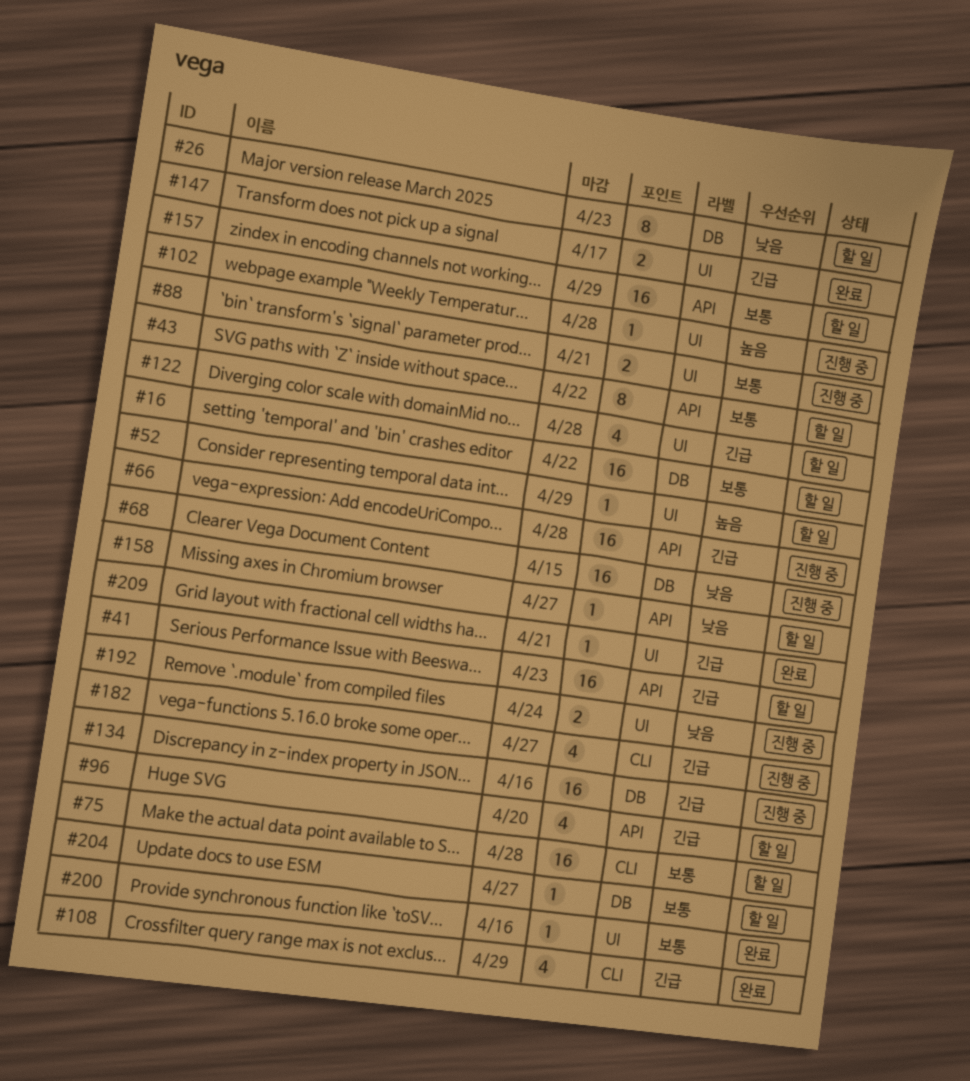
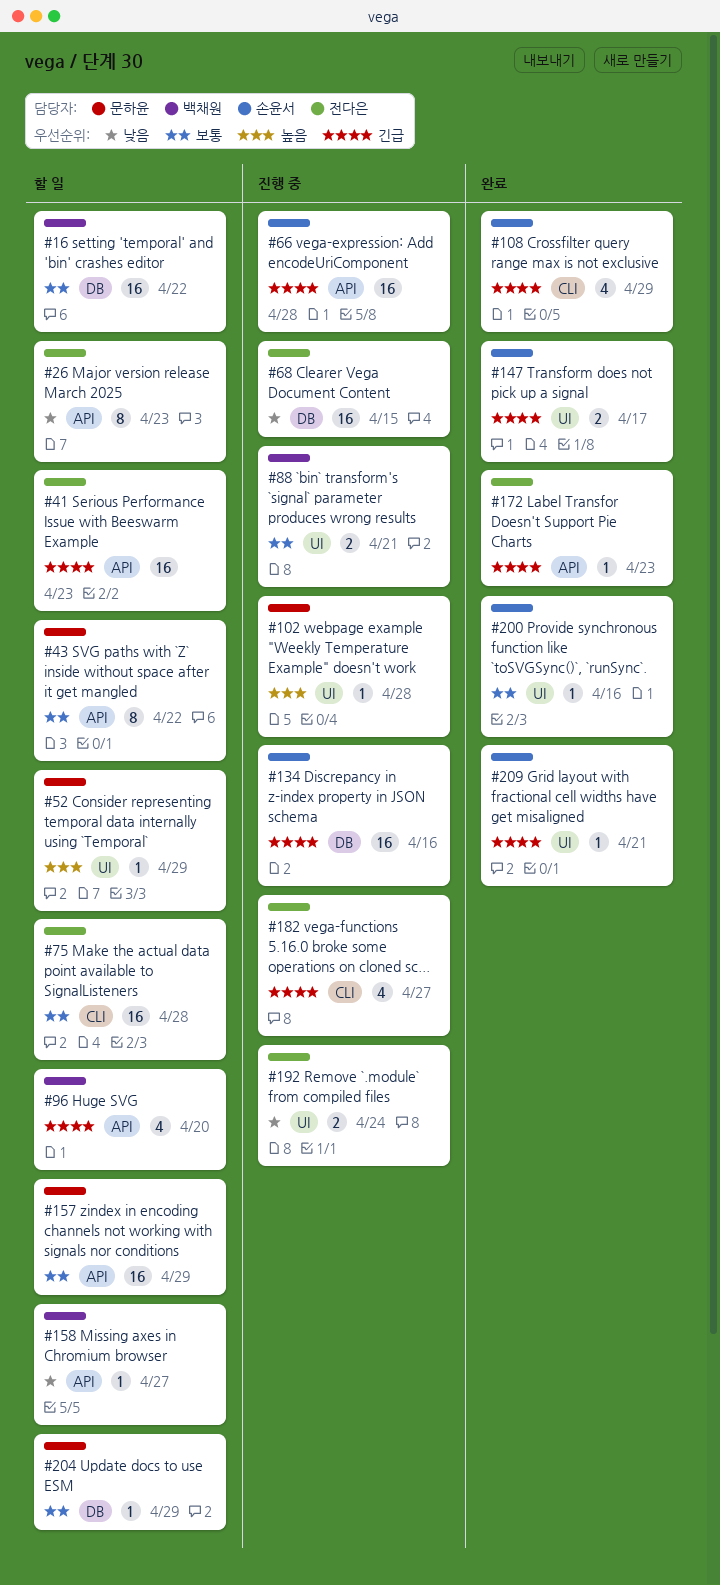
#26, label: DB -> API
#122: present -> none
#172: none -> present
#204, due: Apr 27 -> Apr 29

